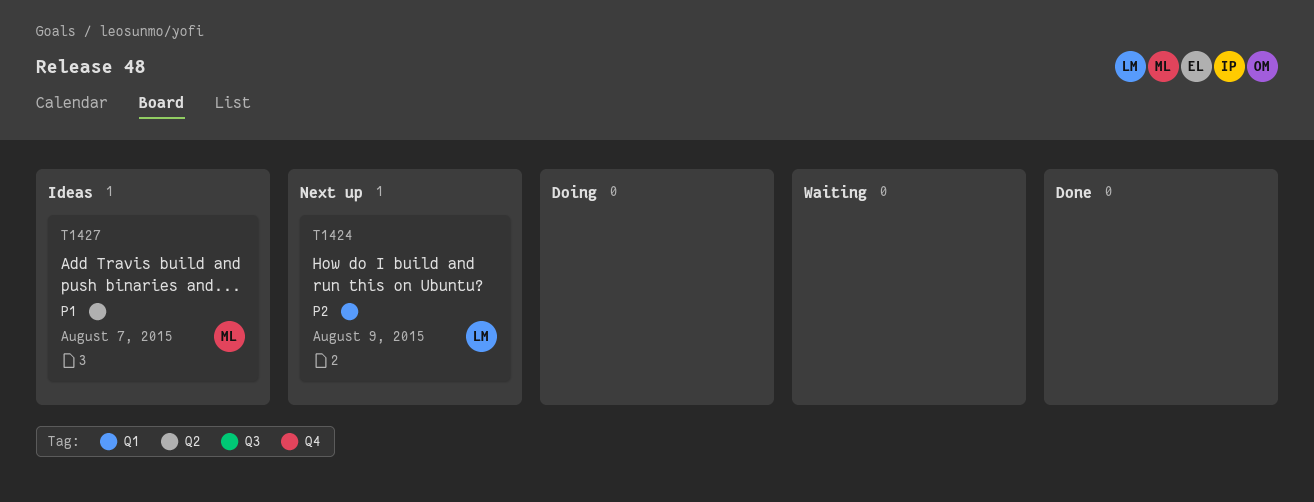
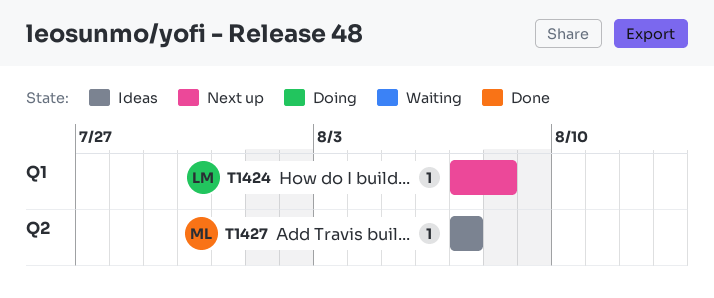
T1424, due: Aug 9 -> Aug 8

